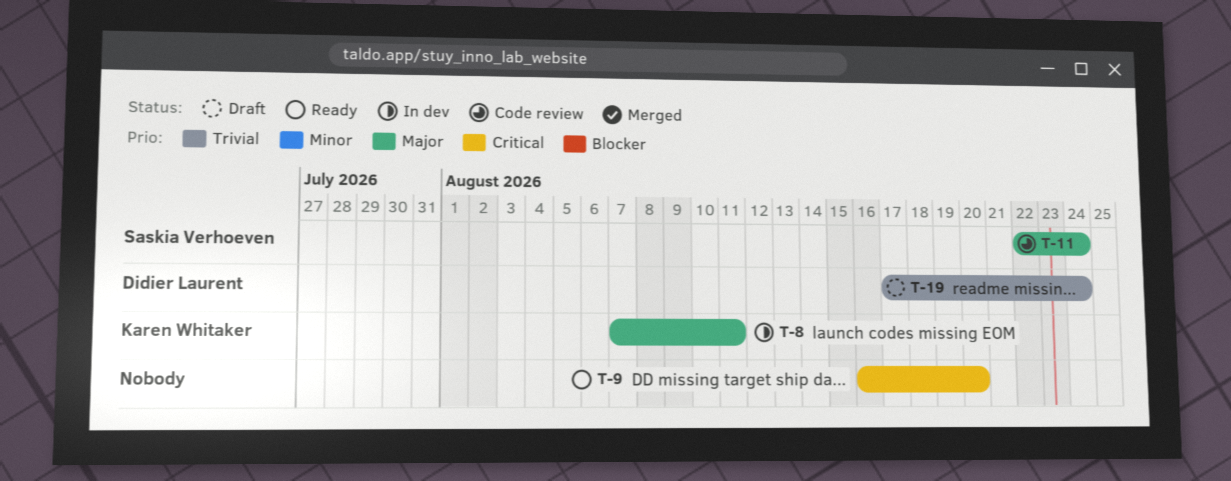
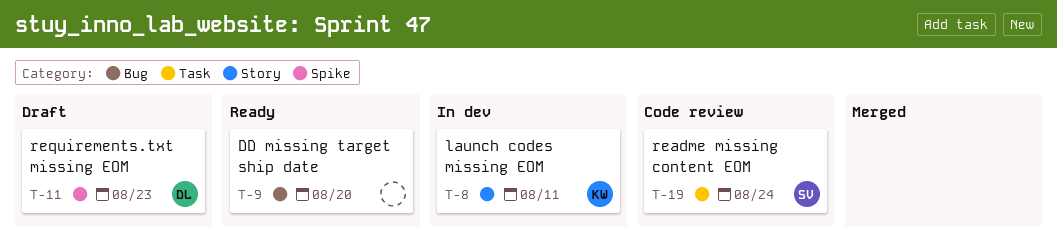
T-11, status: Code review -> Draft
T-11, owner: Saskia Verhoeven -> Didier Laurent
T-11, due: Aug 24 -> Aug 23
T-19, status: Draft -> Code review
T-19, owner: Didier Laurent -> Saskia Verhoeven

